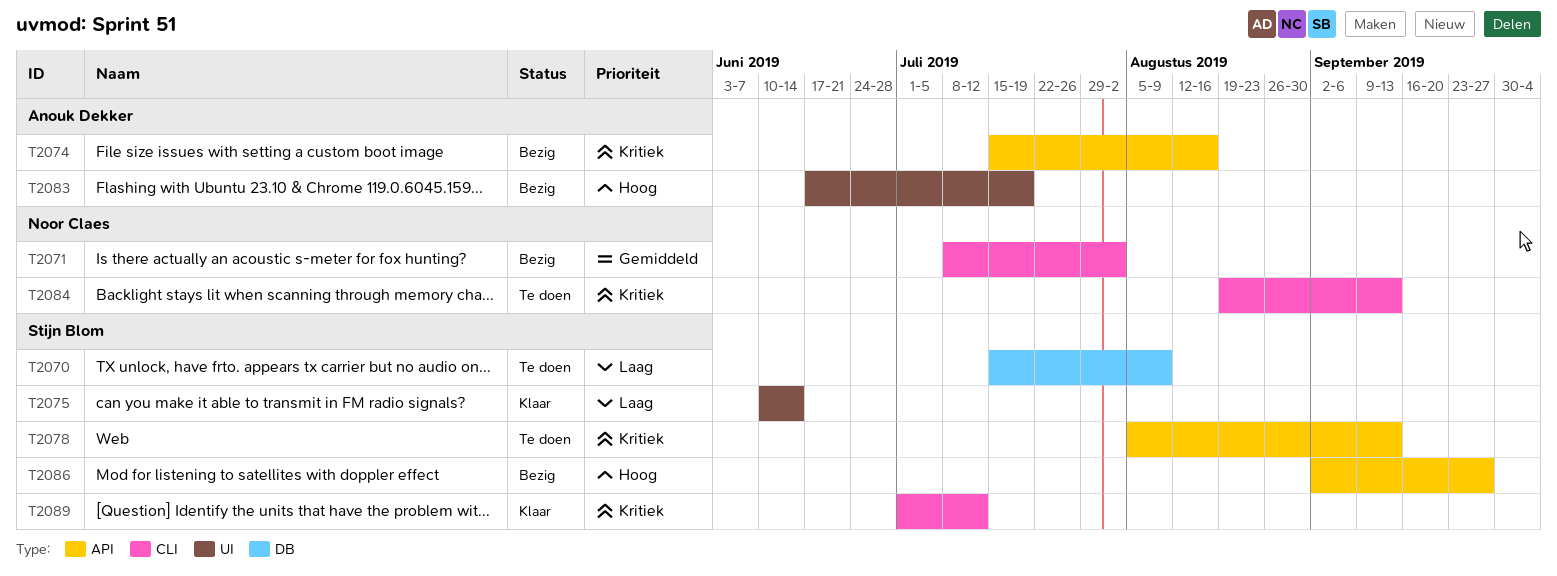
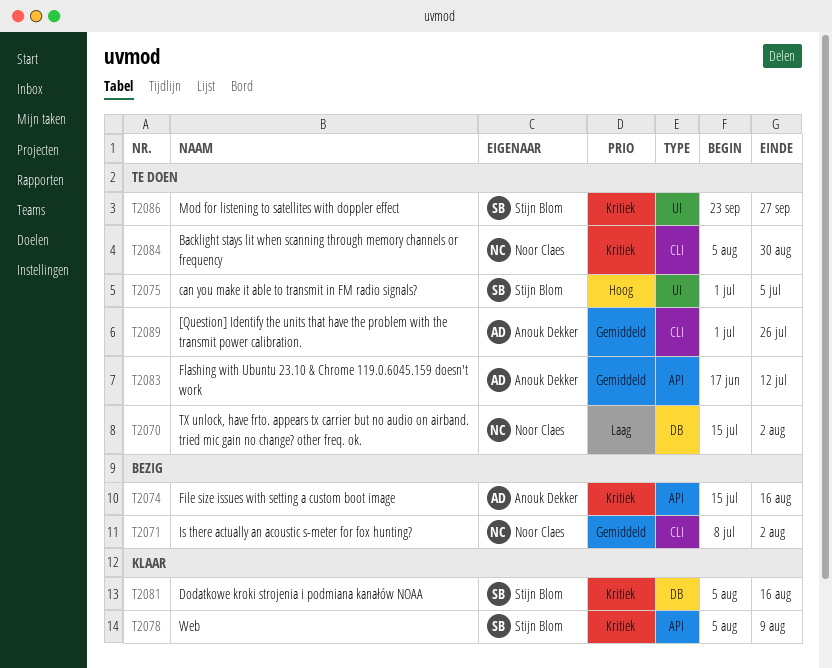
T2070, owner: Stijn Blom -> Noor Claes
T2070, due: Aug 9 -> Aug 2
T2075, status: Klaar -> Te doen
T2075, priority: Laag -> Hoog
T2075, start: Jun 10 -> Jul 1
T2075, due: Jun 14 -> Jul 5
T2078, status: Te doen -> Klaar
T2078, due: Sep 13 -> Aug 9
T2081: none -> present
T2083, status: Bezig -> Te doen
T2083, priority: Hoog -> Gemiddeld
T2083, label: UI -> API
T2083, due: Jul 19 -> Jul 12
T2084, start: Aug 19 -> Aug 5
T2084, due: Sep 13 -> Aug 30
T2086, status: Bezig -> Te doen
T2086, priority: Hoog -> Kritiek
T2086, label: API -> UI
T2086, start: Sep 2 -> Sep 23
T2089, status: Klaar -> Te doen
T2089, owner: Stijn Blom -> Anouk Dekker
T2089, priority: Kritiek -> Gemiddeld
T2089, due: Jul 12 -> Jul 26

